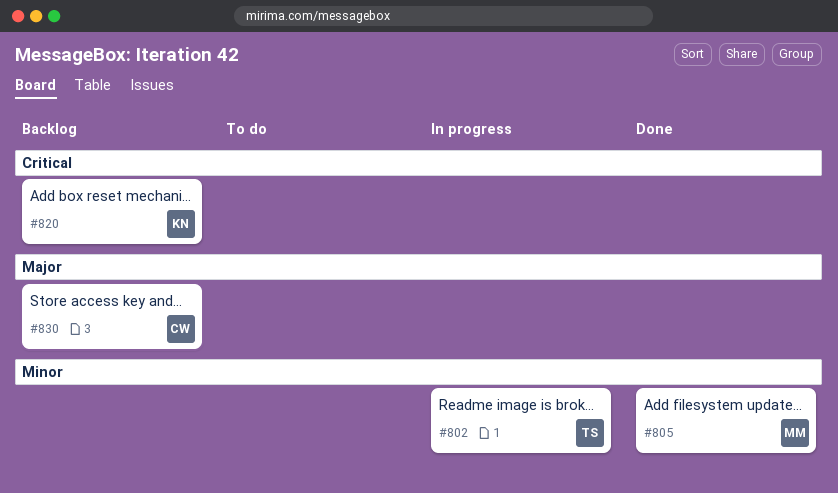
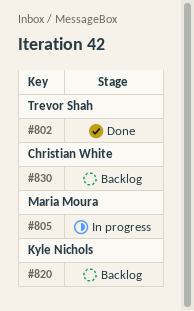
#802, status: In progress -> Done
#805, status: Done -> In progress

